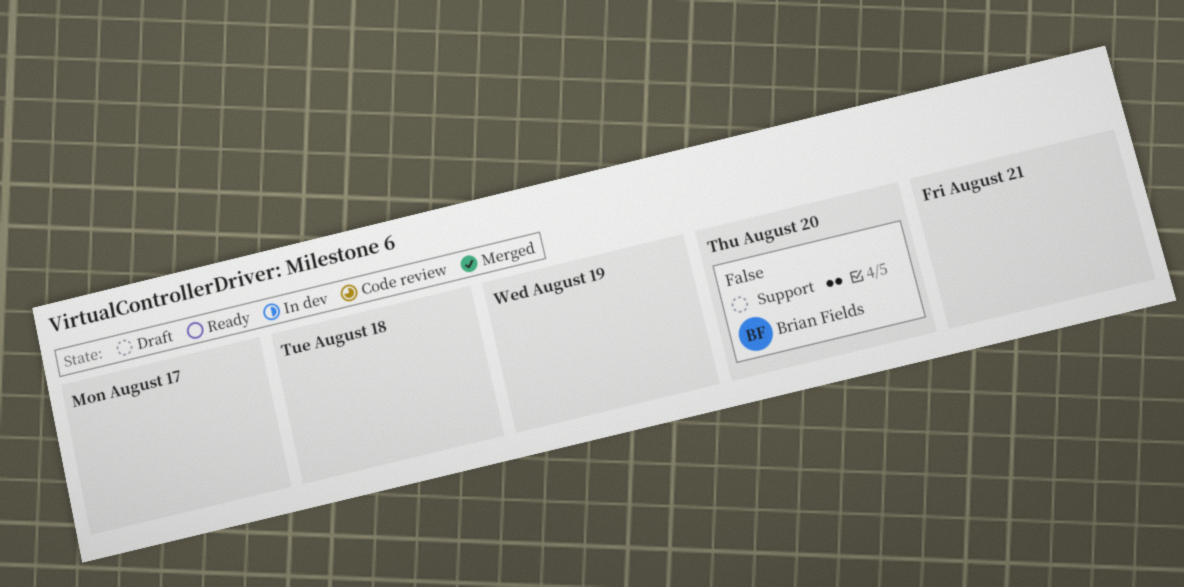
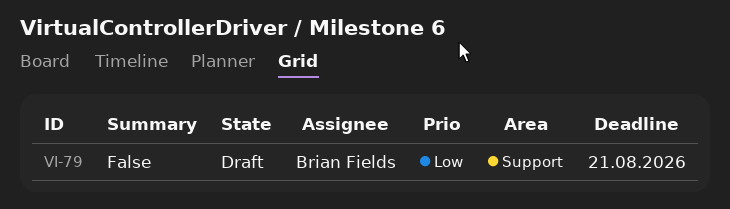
False, due: Aug 20 -> Aug 21

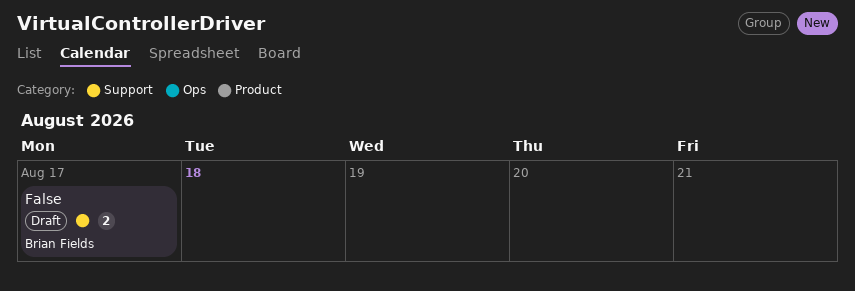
False, due: Aug 21 -> Aug 17

